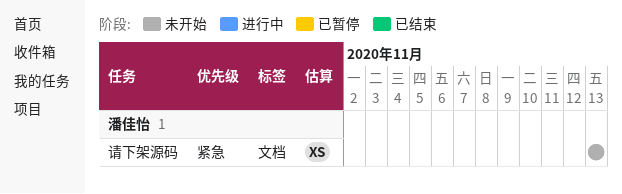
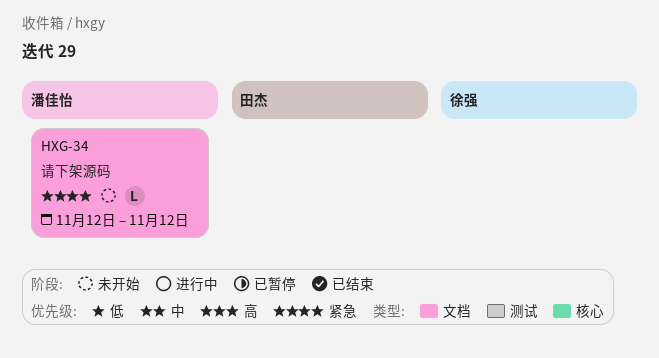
请下架源码, estimate: XS -> L
请下架源码, start: Nov 13 -> Nov 12
请下架源码, due: Nov 13 -> Nov 12

